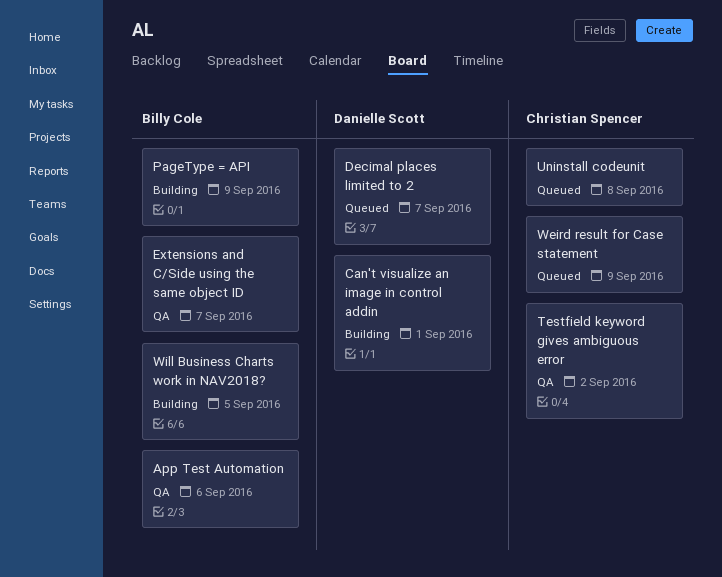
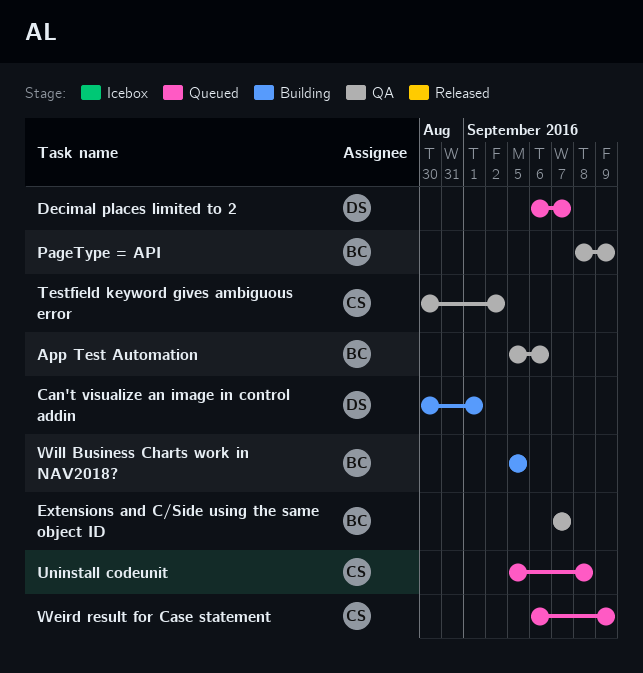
PageType = API, status: Building -> QA

